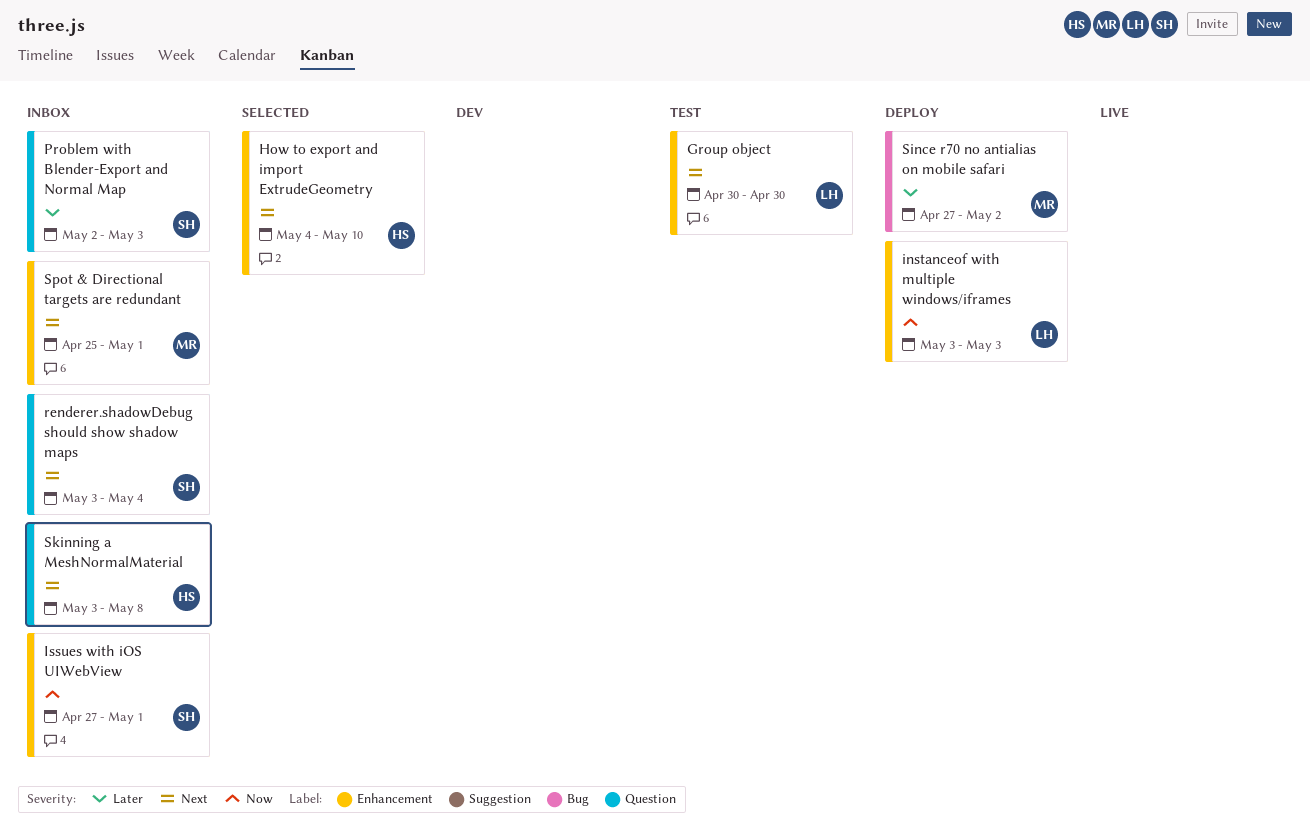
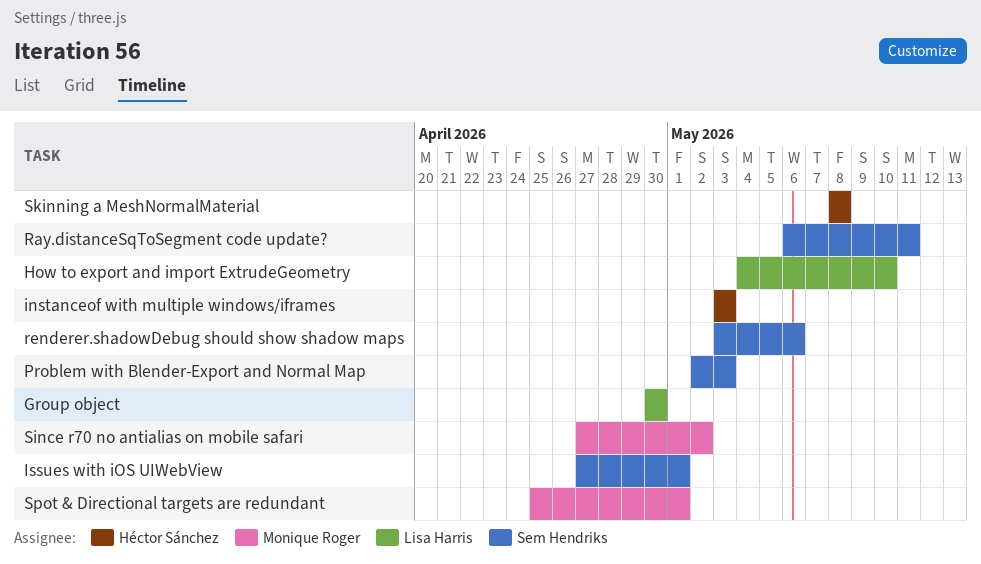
How to export and import ExtrudeGeometry, owner: Héctor Sánchez -> Lisa Harris
instanceof with multiple windows/iframes, owner: Lisa Harris -> Héctor Sánchez
Ray.distanceSqToSegment code update?: none -> present
renderer.shadowDebug should show shadow maps, due: May 4 -> May 6
Skinning a MeshNormalMaterial, start: May 3 -> May 8

